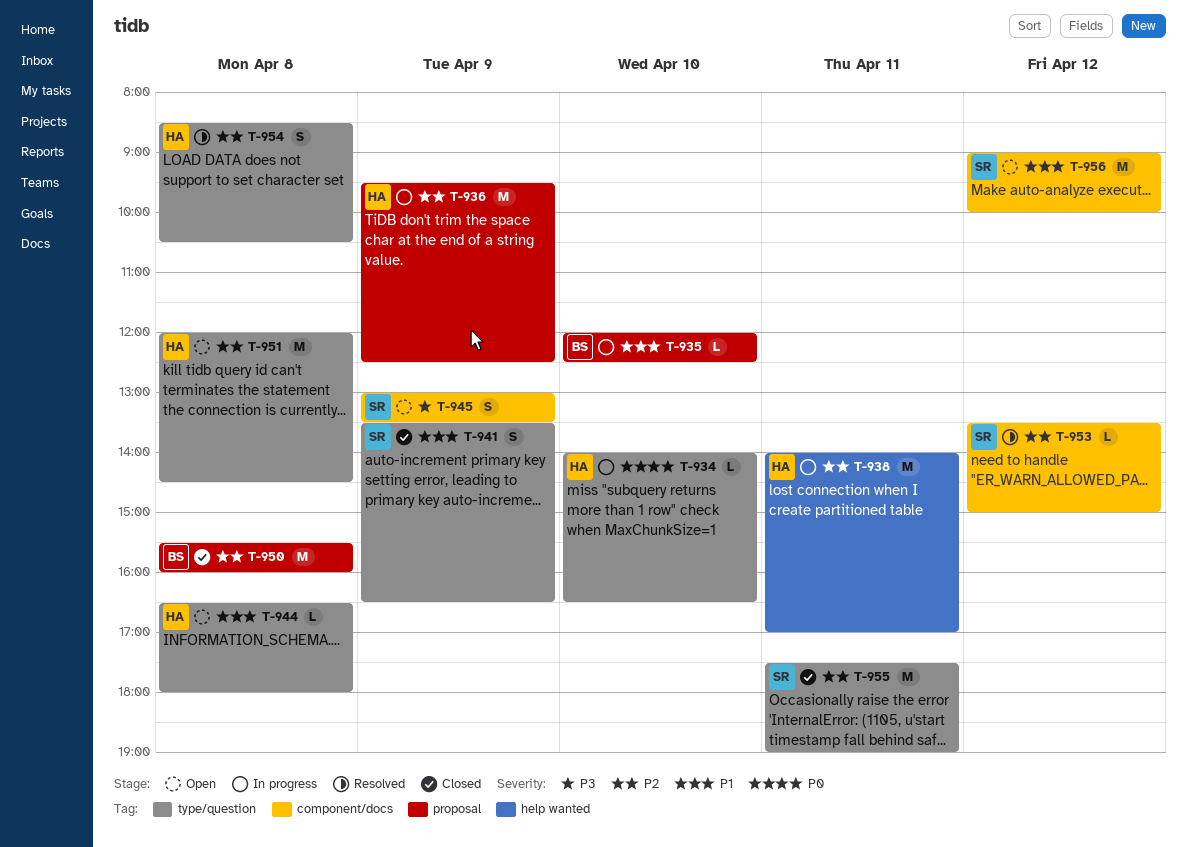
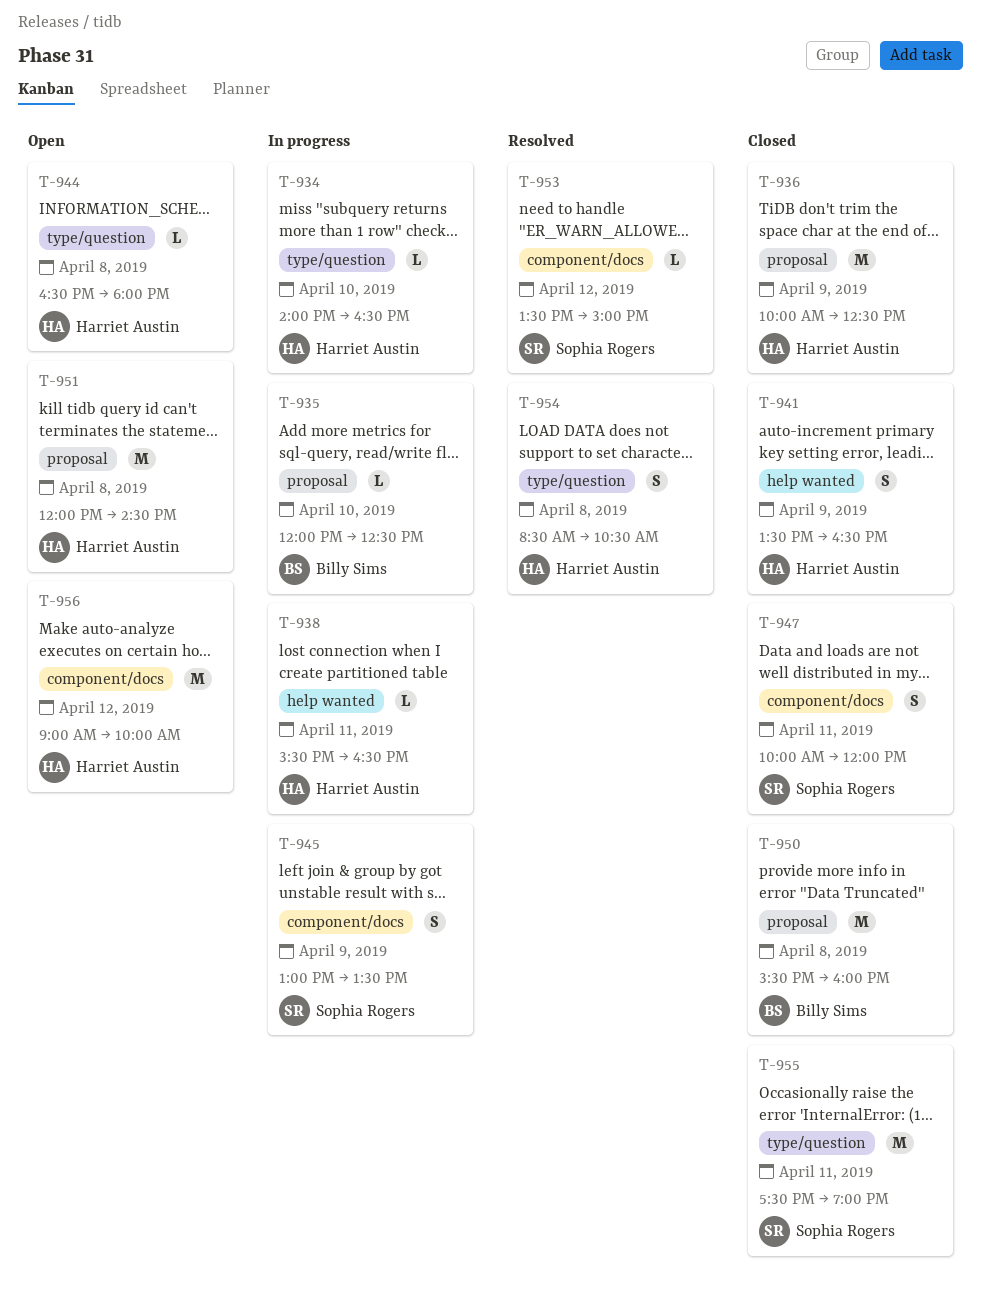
T-936, status: In progress -> Closed
T-936, begins: 09:30 -> 10:00
T-938, estimate: M -> L
T-938, begins: 14:00 -> 15:30
T-938, ends: 17:00 -> 16:30
T-941, owner: Sophia Rogers -> Harriet Austin
T-941, label: type/question -> help wanted
T-945, status: Open -> In progress
T-947: none -> present
T-951, label: type/question -> proposal
T-956, owner: Sophia Rogers -> Harriet Austin

